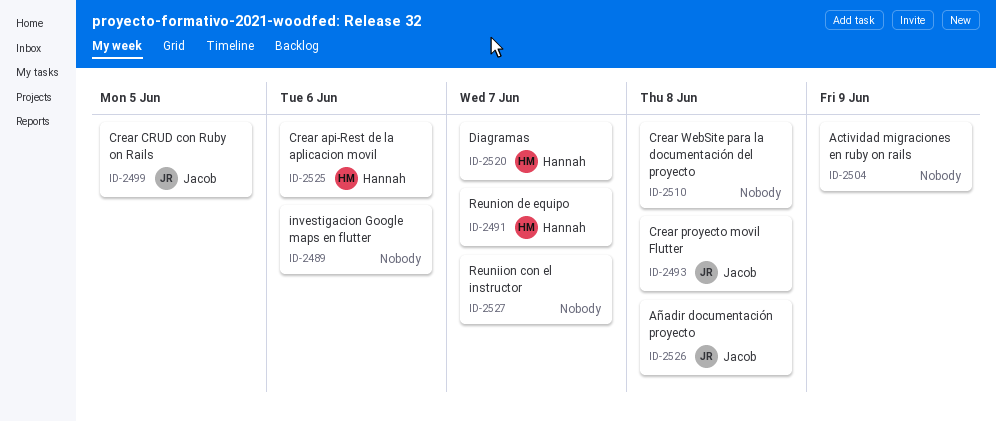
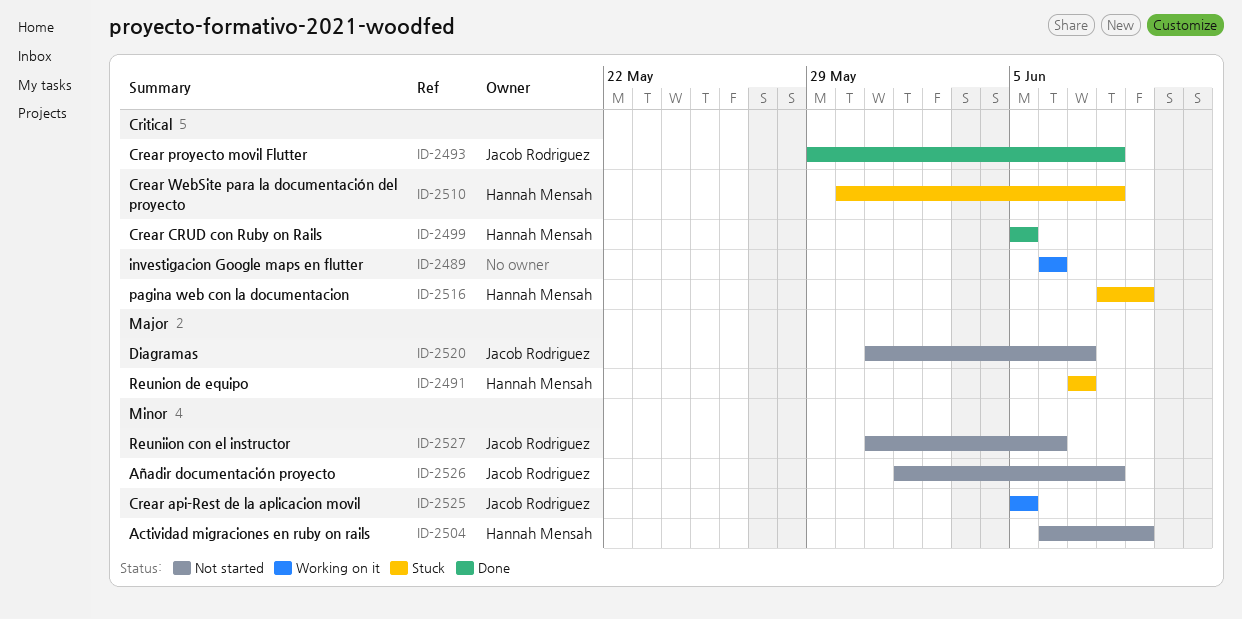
ID-2499, owner: Jacob Rodriguez -> Hannah Mensah
ID-2504, owner: none -> Hannah Mensah
ID-2510, owner: none -> Hannah Mensah
ID-2516: none -> present
ID-2520, owner: Hannah Mensah -> Jacob Rodriguez
ID-2525, owner: Hannah Mensah -> Jacob Rodriguez
ID-2525, due: Jun 6 -> Jun 5
ID-2527, owner: none -> Jacob Rodriguez
ID-2527, due: Jun 7 -> Jun 6

